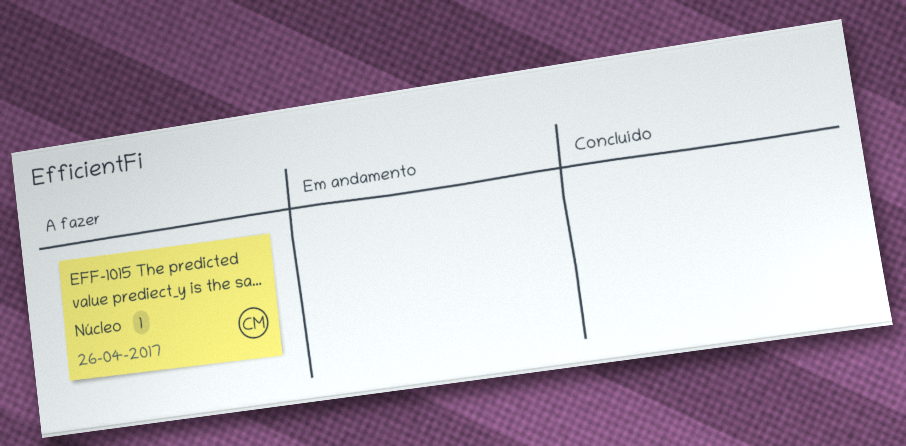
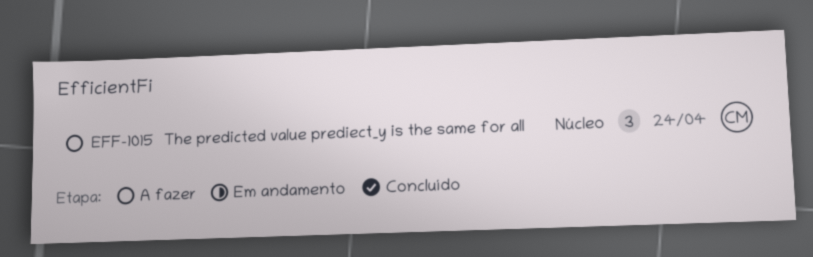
EFF-1015, estimate: 1 -> 3
EFF-1015, due: Apr 26 -> Apr 24

